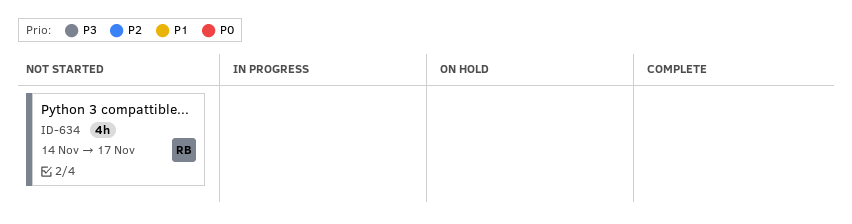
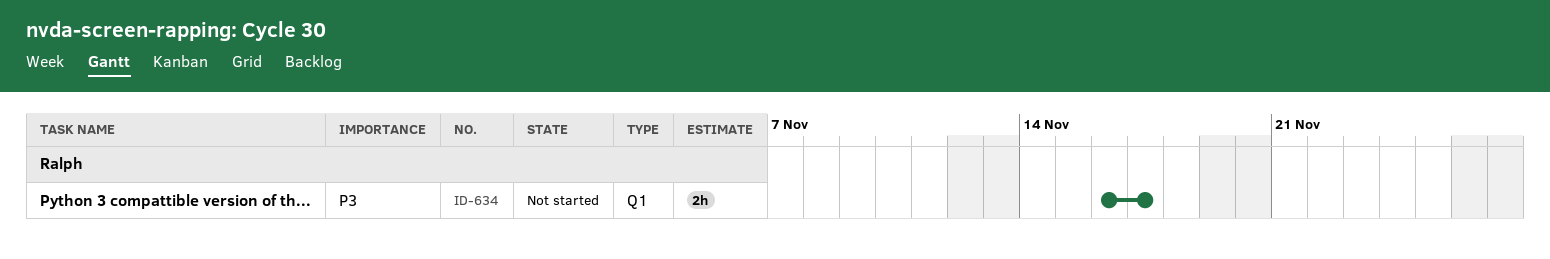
ID-634, estimate: 4h -> 2h
ID-634, start: Nov 14 -> Nov 16

